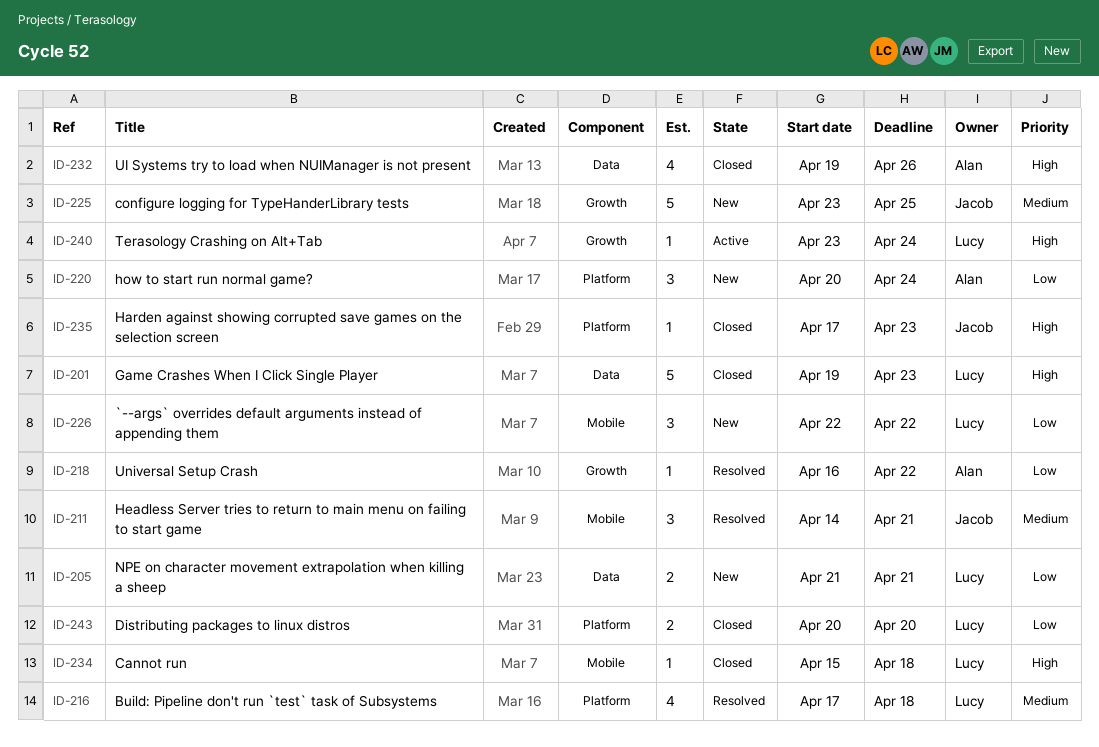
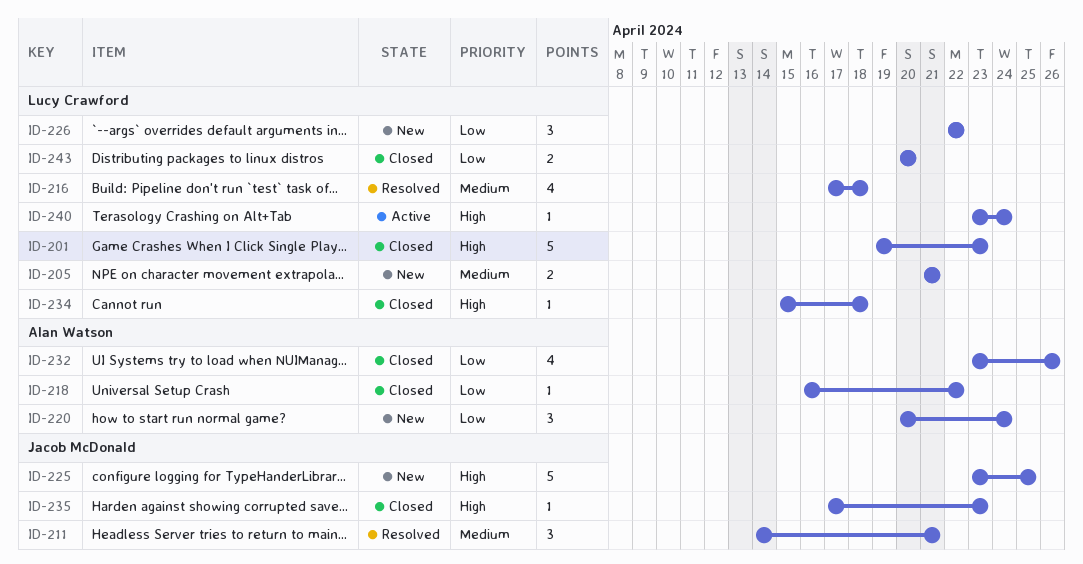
ID-205, priority: Low -> Medium
ID-218, status: Resolved -> Closed
ID-225, priority: Medium -> High
ID-232, priority: High -> Low
ID-232, start: Apr 19 -> Apr 23

